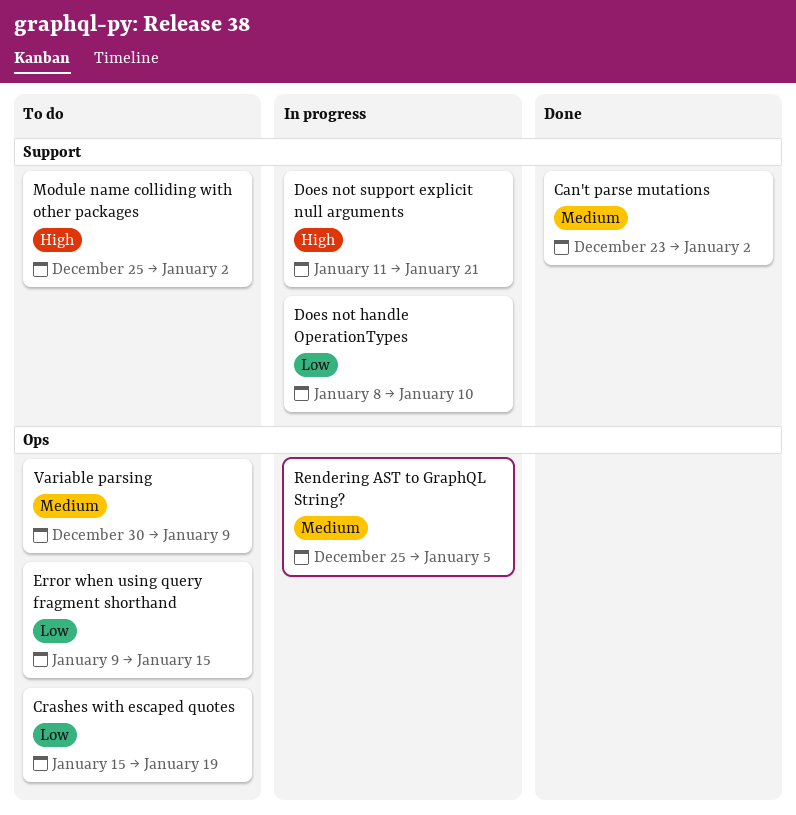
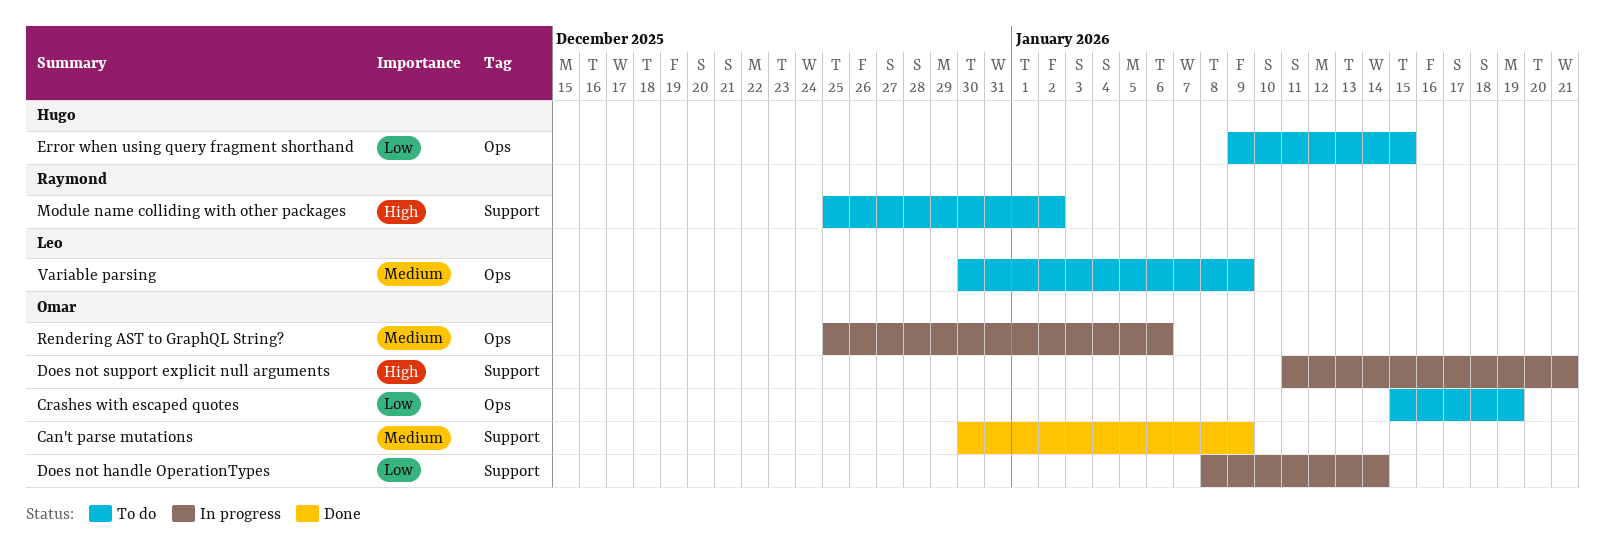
Can't parse mutations, start: Dec 23 -> Dec 30
Can't parse mutations, due: Jan 2 -> Jan 9
Does not handle OperationTypes, due: Jan 10 -> Jan 14
Rendering AST to GraphQL String?, due: Jan 5 -> Jan 6

